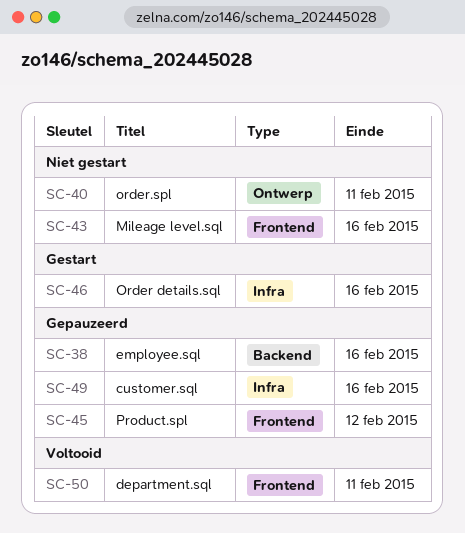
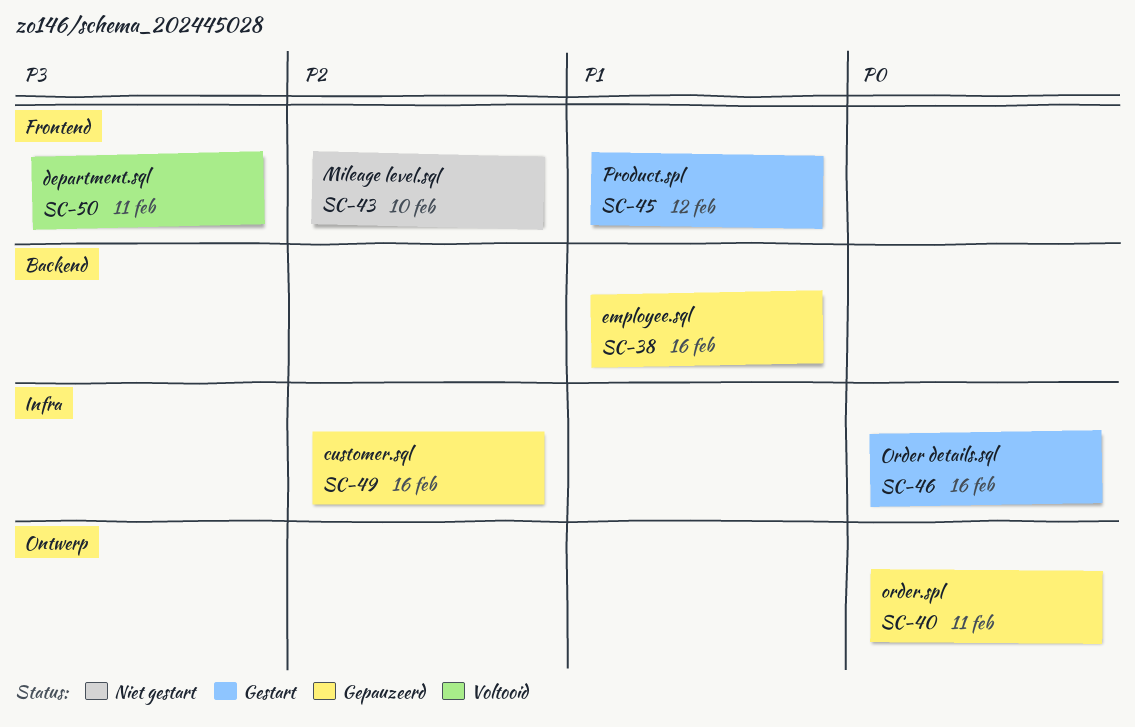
SC-40, status: Niet gestart -> Gepauzeerd
SC-43, due: Feb 16 -> Feb 10
SC-45, status: Gepauzeerd -> Gestart

